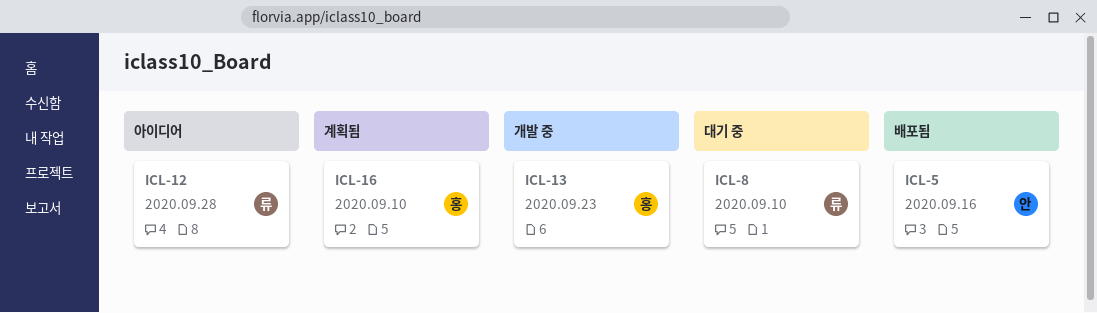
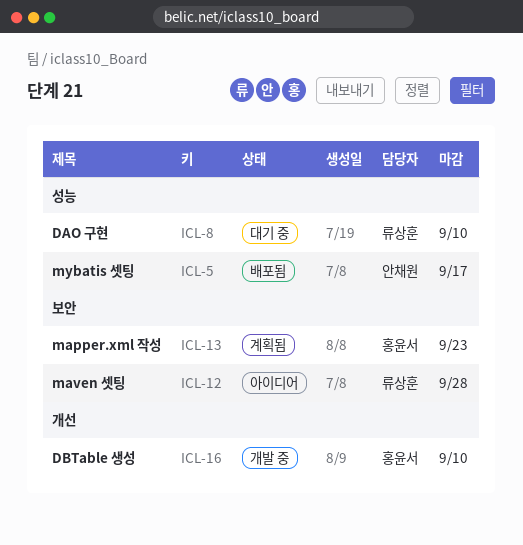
ICL-5, due: Sep 16 -> Sep 17
ICL-13, status: 개발 중 -> 계획됨
ICL-16, status: 계획됨 -> 개발 중

